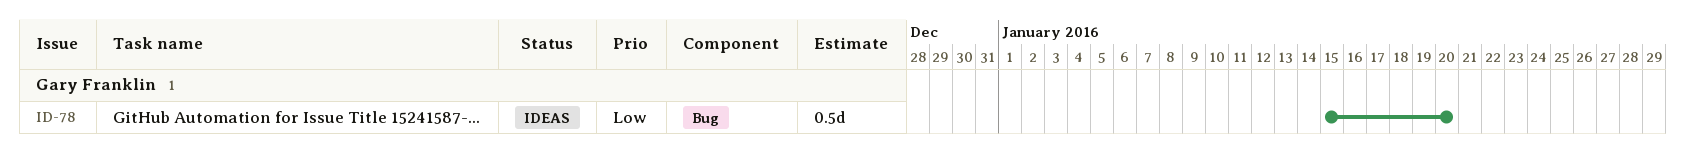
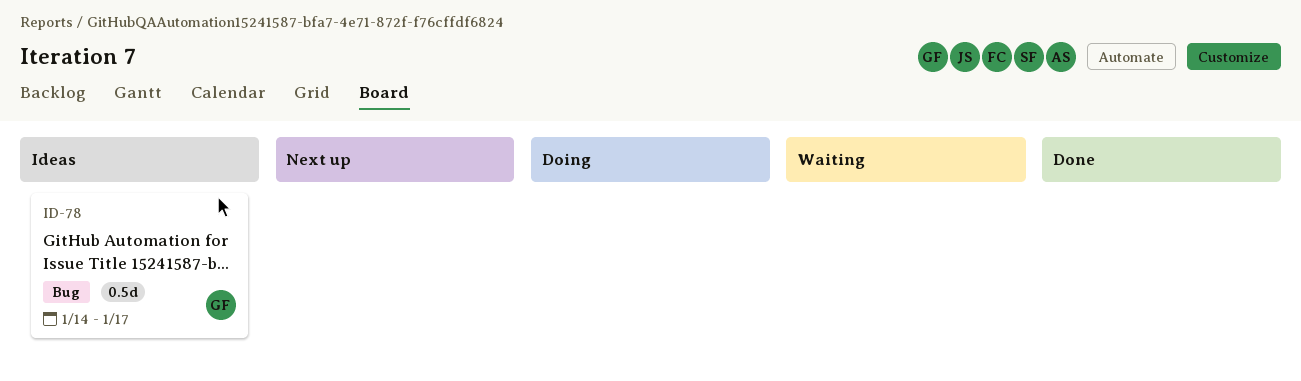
ID-78, start: Jan 15 -> Jan 14
ID-78, due: Jan 20 -> Jan 17

